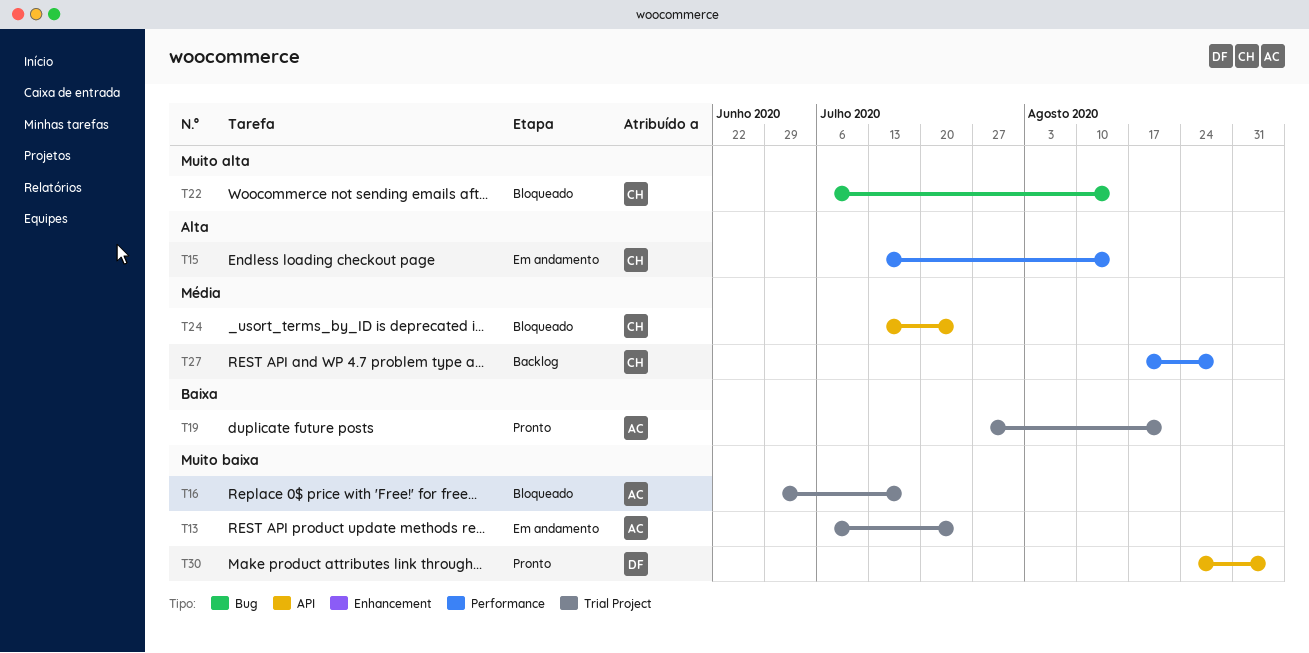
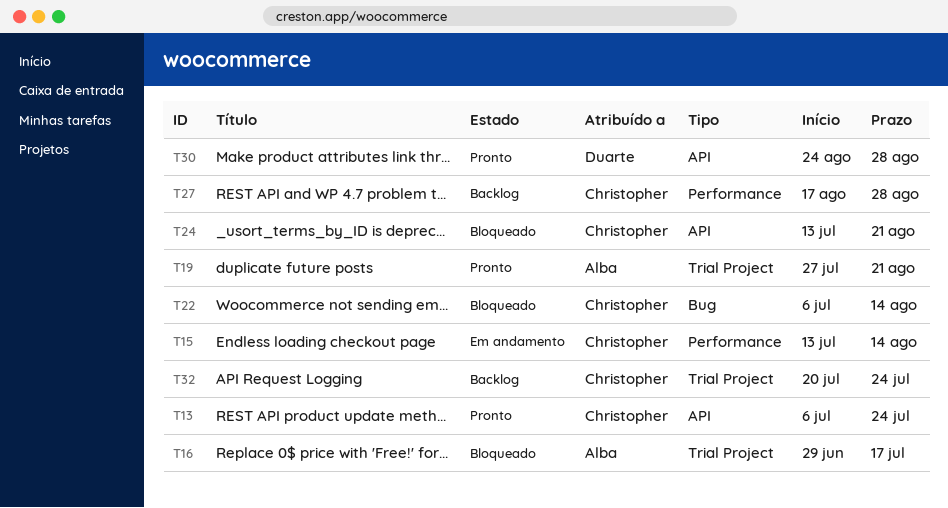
T13, status: Em andamento -> Pronto
T13, owner: Alba -> Christopher
T13, label: Trial Project -> API
T24, due: Jul 24 -> Aug 21
T30, due: Sep 4 -> Aug 28
T32: none -> present

